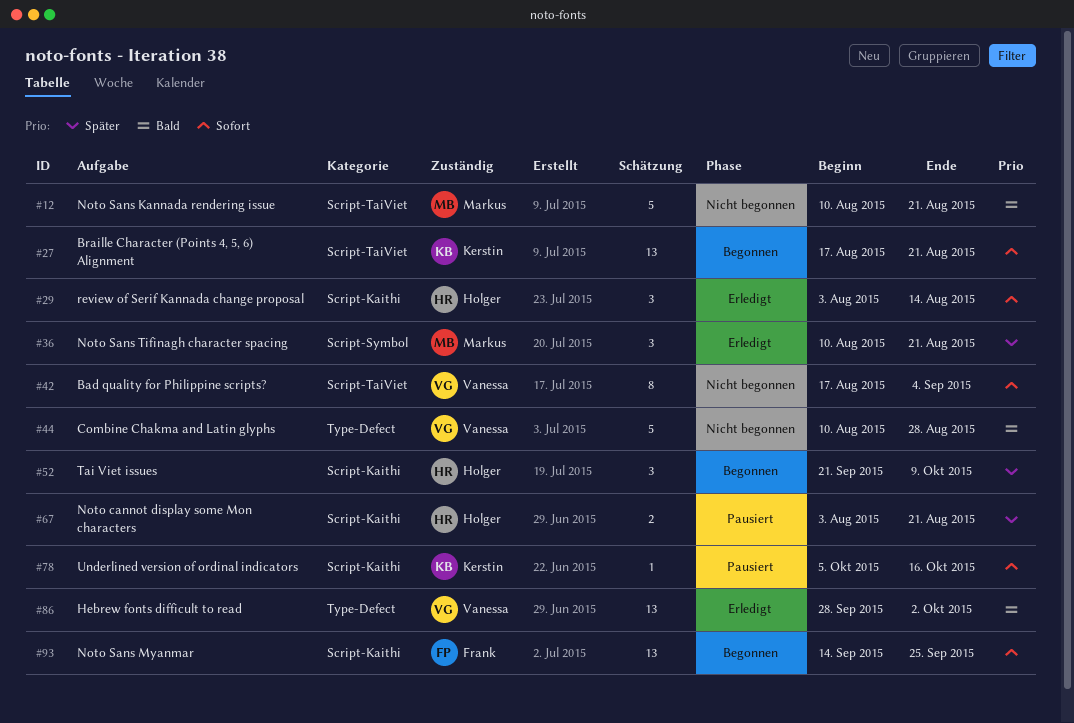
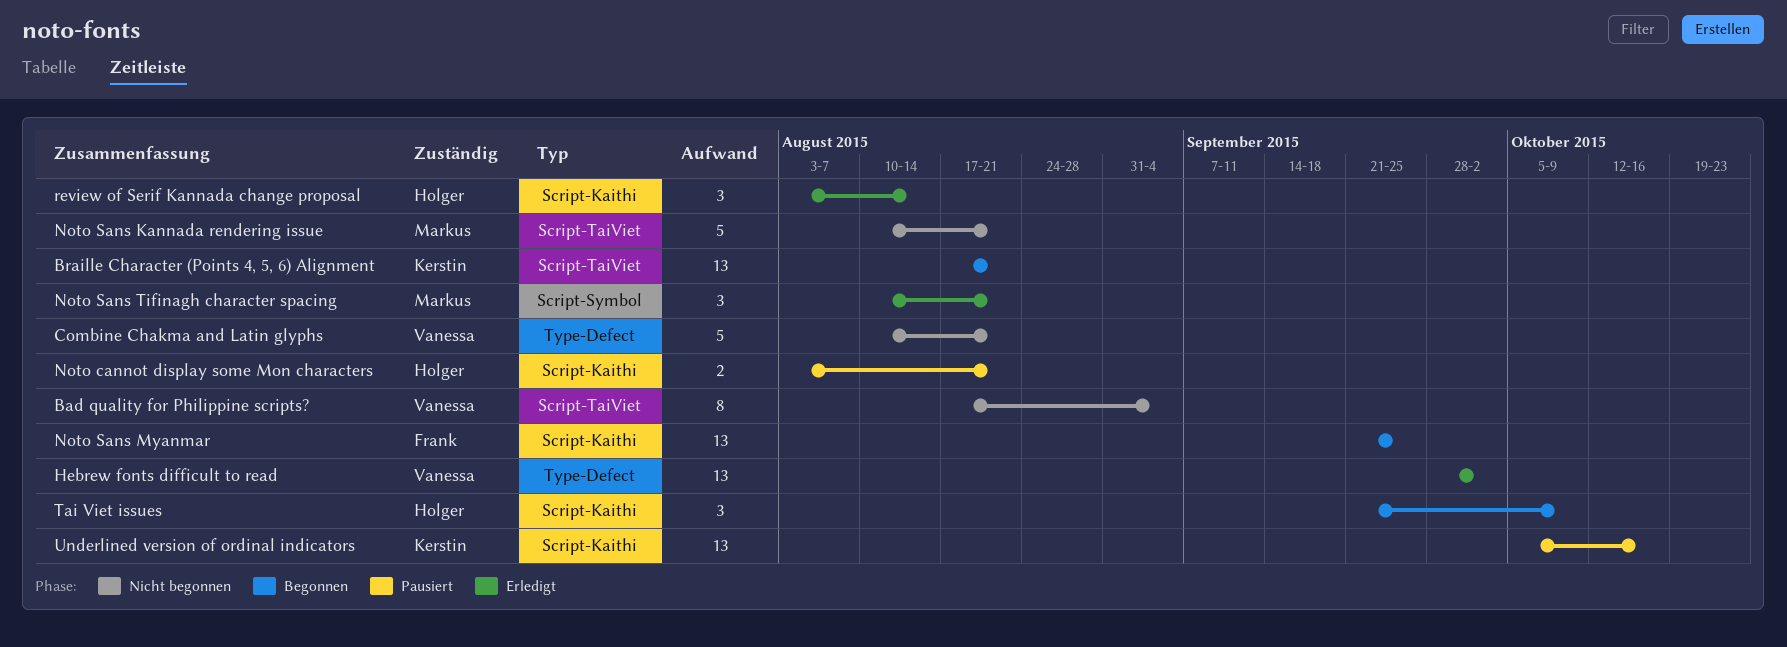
Combine Chakma and Latin glyphs, due: Aug 28 -> Aug 21
Noto Sans Myanmar, start: Sep 14 -> Sep 21
Underlined version of ordinal indicators, estimate: 1 -> 13

